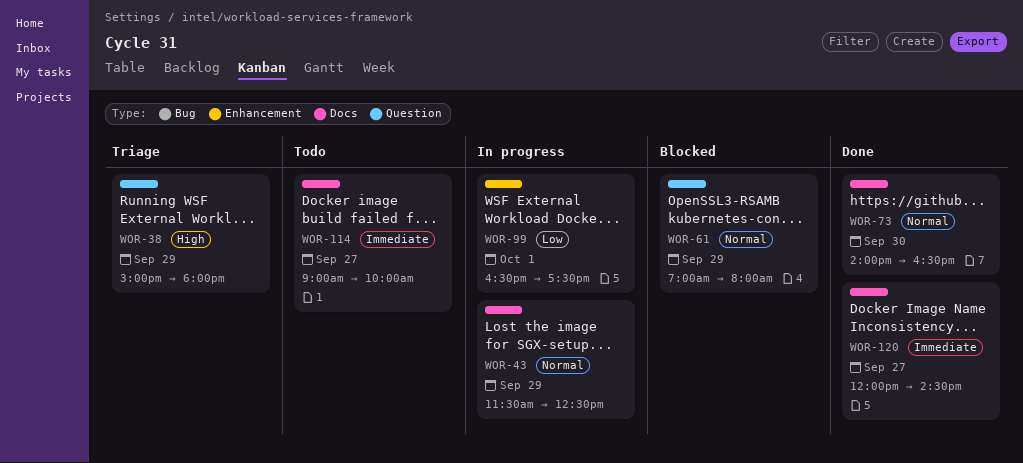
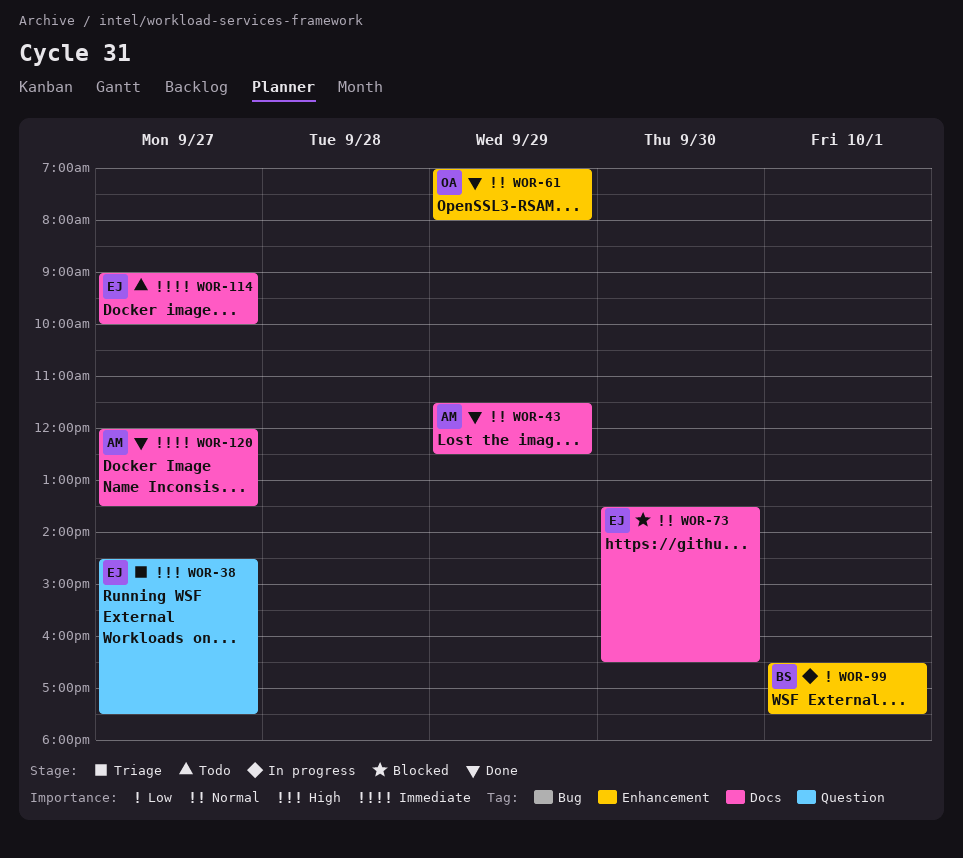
WOR-38, day: Sep 29 -> Sep 27
WOR-38, begins: 15:00 -> 14:30
WOR-38, ends: 18:00 -> 17:30
WOR-43, status: In progress -> Done
WOR-61, status: Blocked -> Done
WOR-61, label: Question -> Enhancement
WOR-73, status: Done -> Blocked
WOR-73, begins: 14:00 -> 13:30
WOR-120, ends: 14:30 -> 13:30

